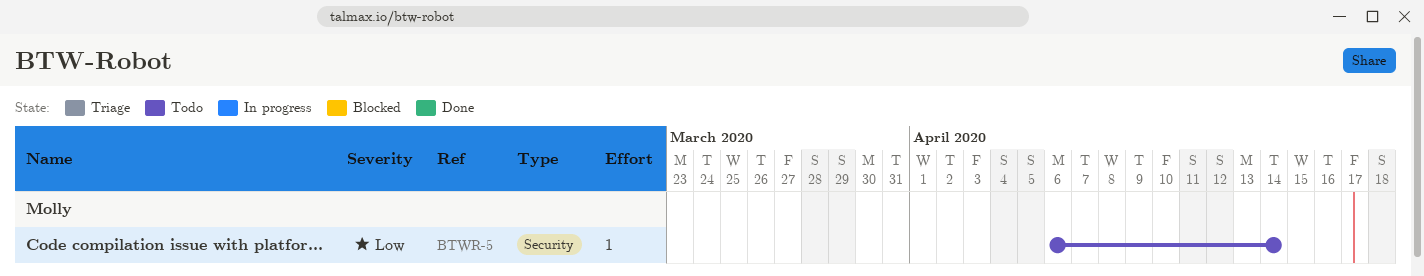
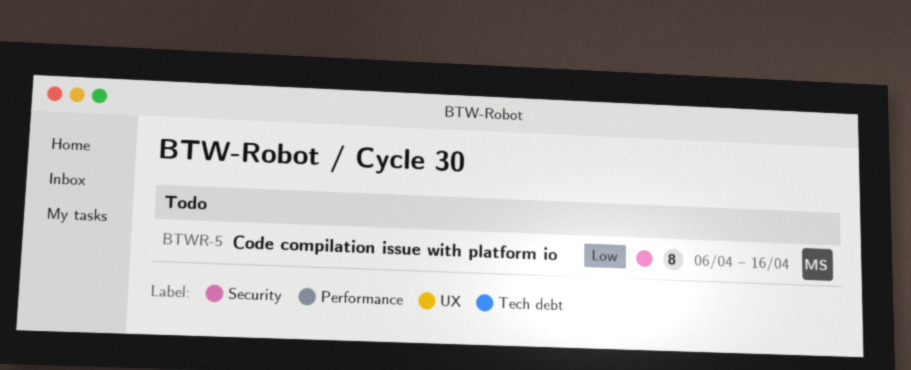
BTWR-5, estimate: 1 -> 8
BTWR-5, due: Apr 14 -> Apr 16

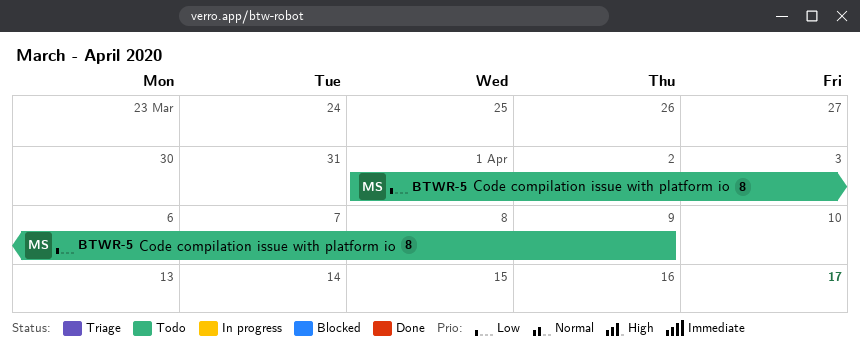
BTWR-5, start: Apr 6 -> Apr 1
BTWR-5, due: Apr 16 -> Apr 9

